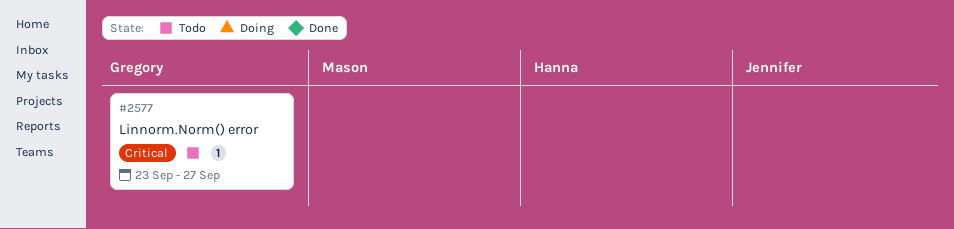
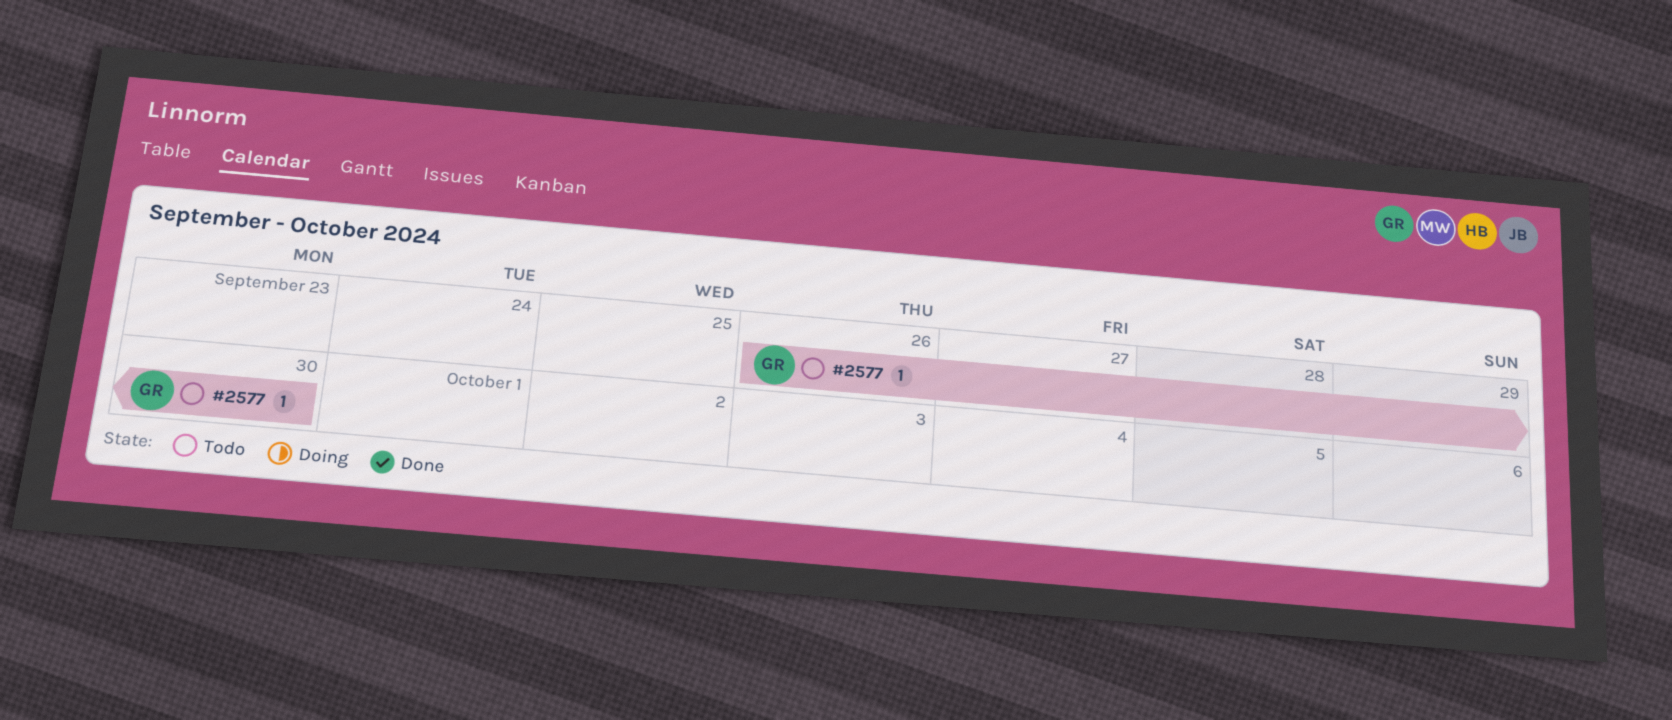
#2577, start: Sep 23 -> Sep 26
#2577, due: Sep 27 -> Sep 30

